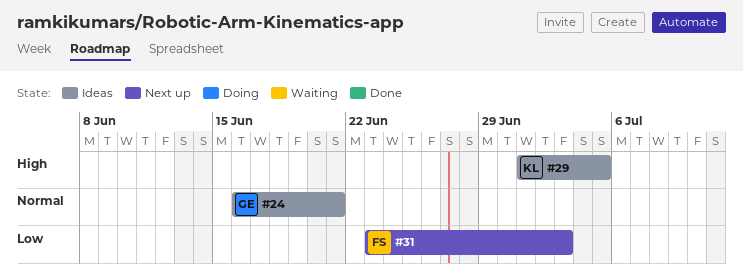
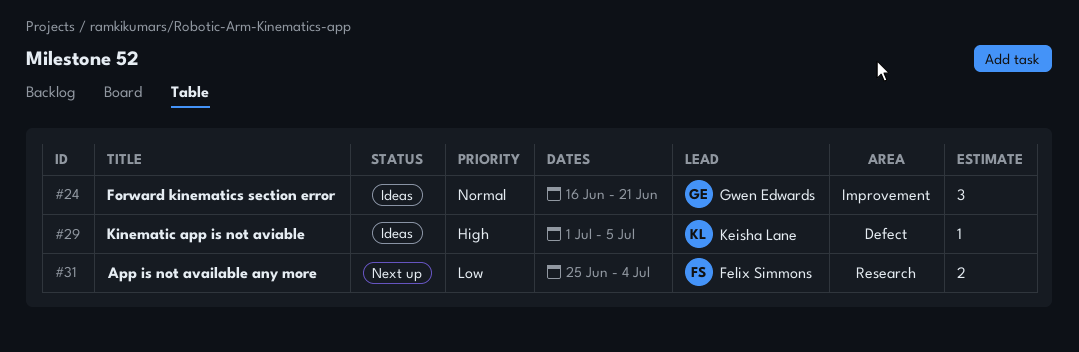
#31, start: Jun 23 -> Jun 25
#31, due: Jul 3 -> Jul 4

